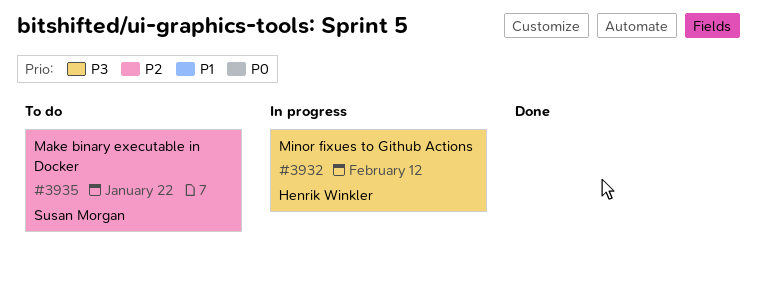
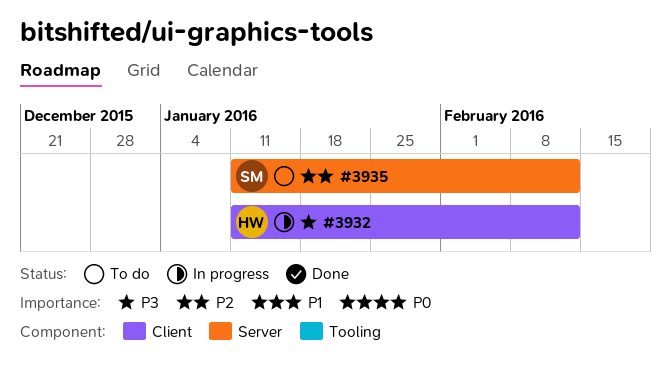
#3935, due: Jan 22 -> Feb 12

